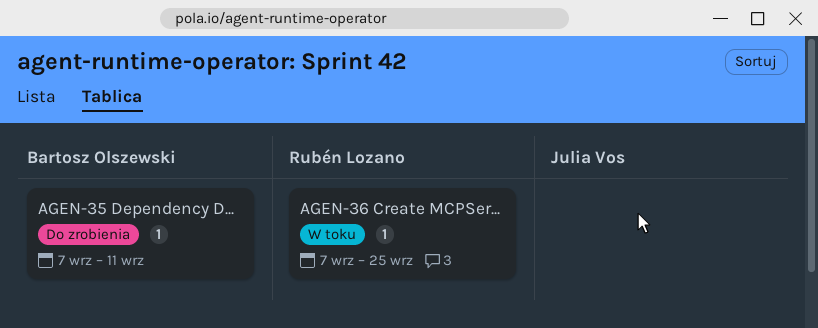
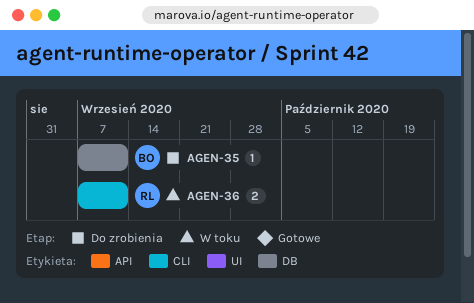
AGEN-36, estimate: 1 -> 2
AGEN-36, due: Sep 25 -> Sep 11

